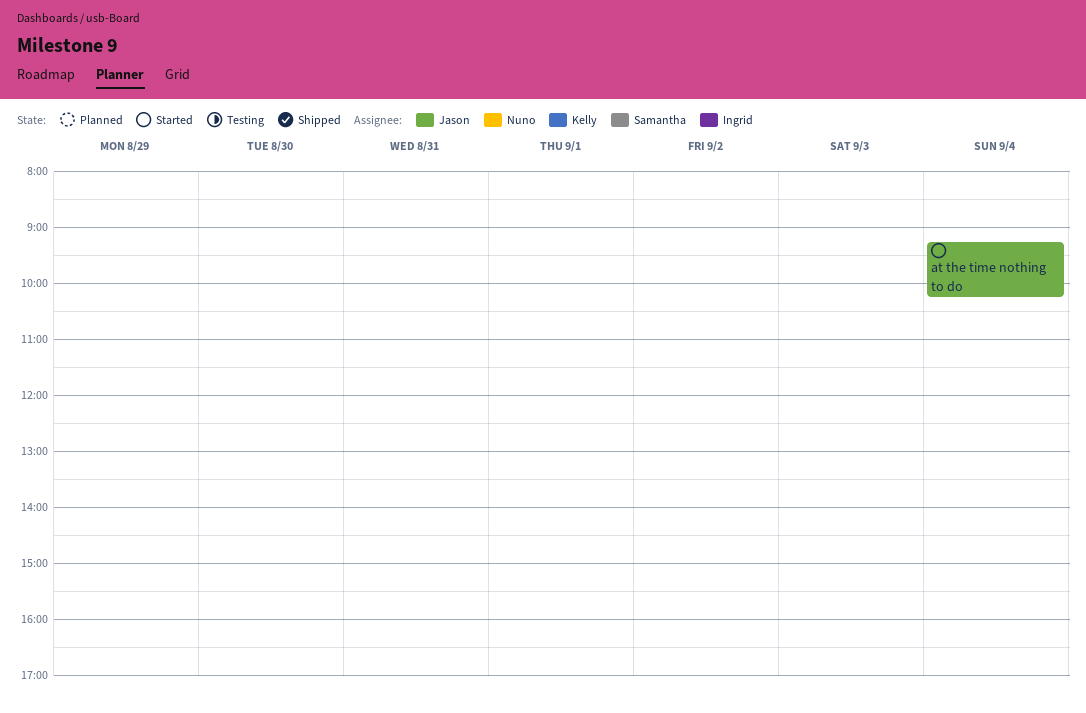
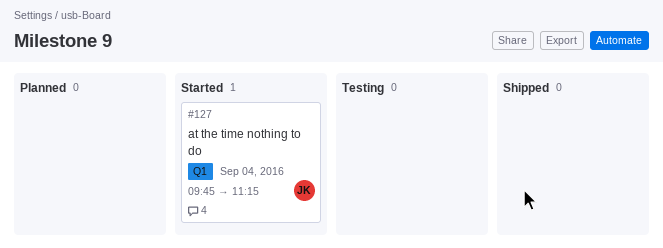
at the time nothing to do, begins: 09:15 -> 09:45
at the time nothing to do, ends: 10:15 -> 11:15

